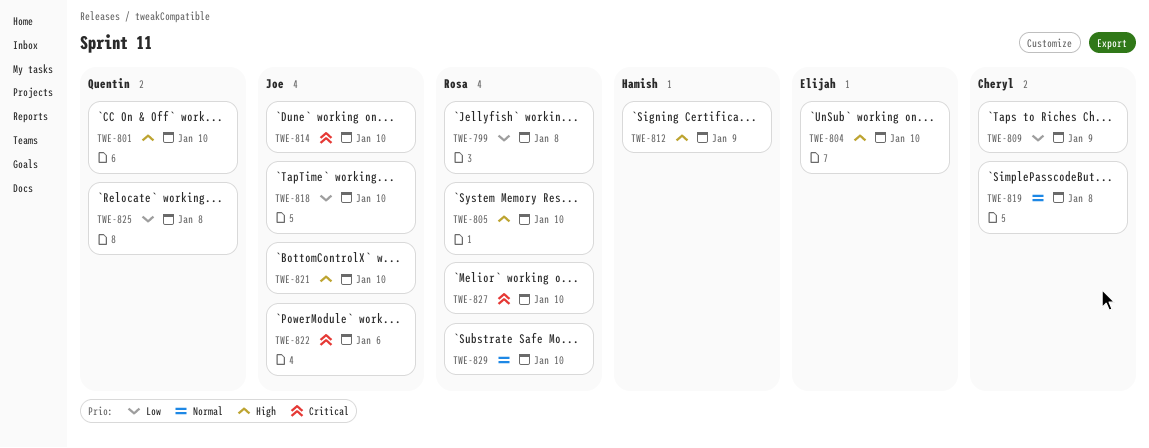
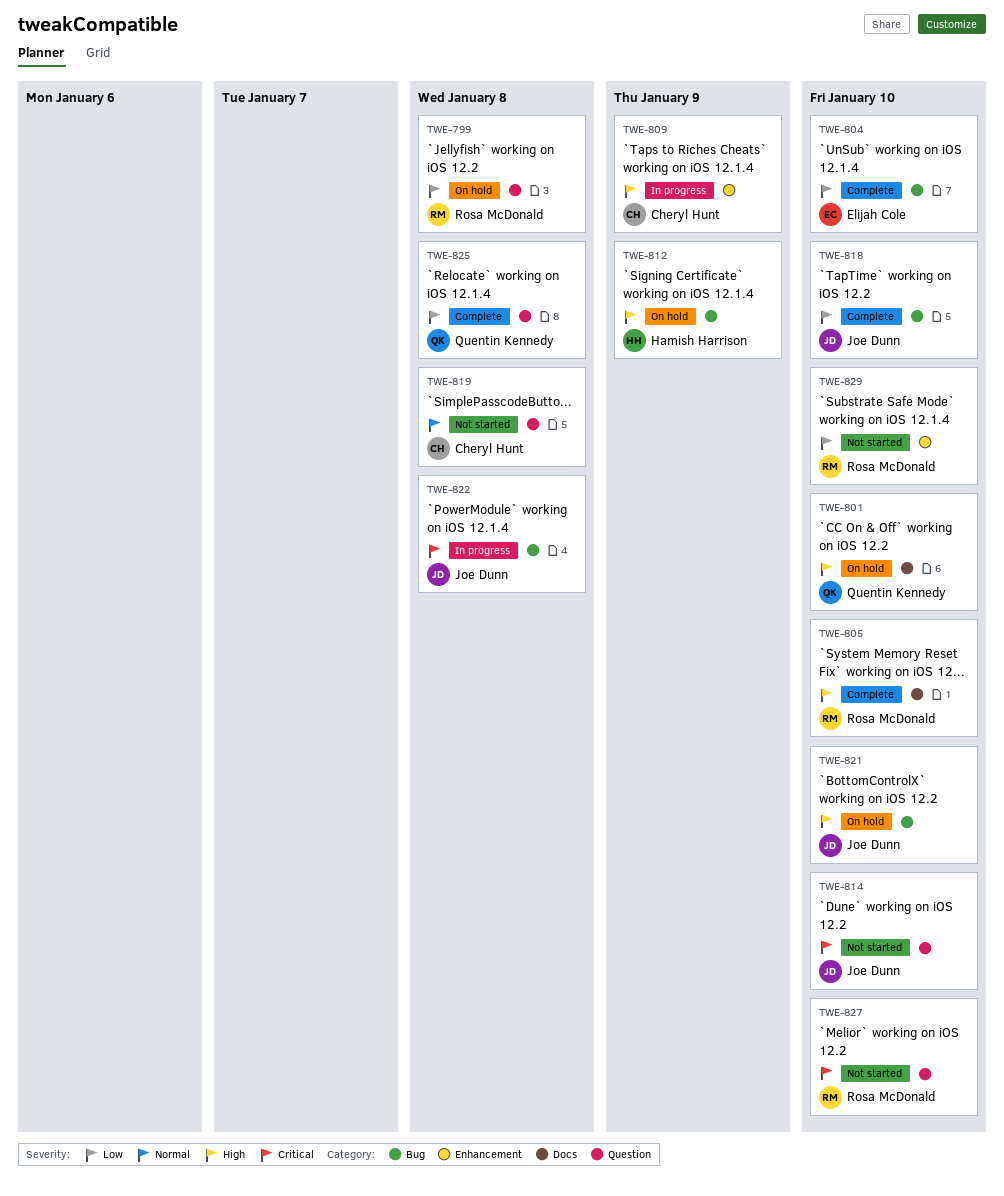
TWE-804, priority: High -> Low
TWE-809, priority: Low -> High
TWE-822, due: Jan 6 -> Jan 8
TWE-829, priority: Normal -> Low

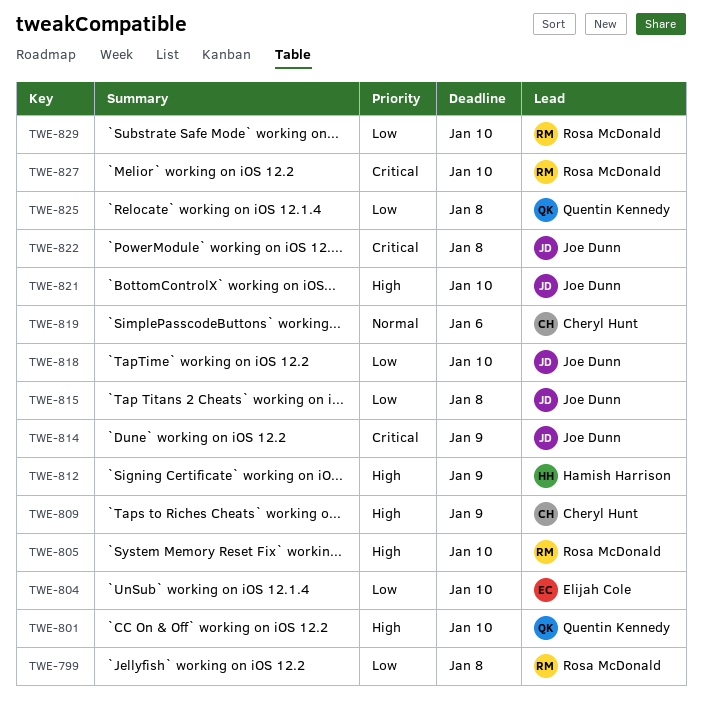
TWE-814, due: Jan 10 -> Jan 9
TWE-815: none -> present
TWE-819, due: Jan 8 -> Jan 6

